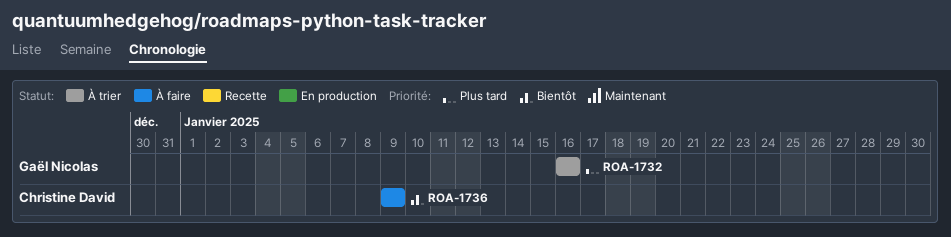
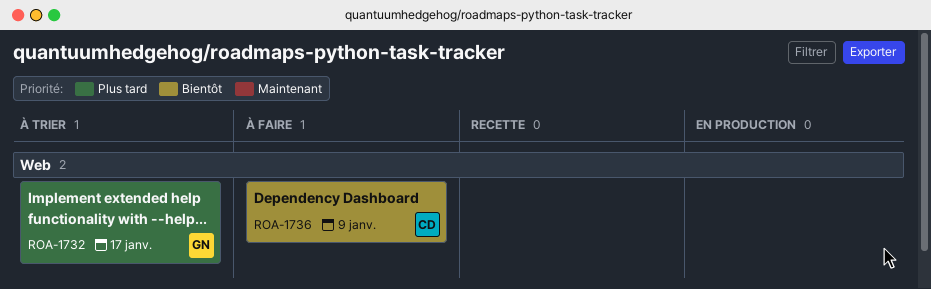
ROA-1732, due: Jan 16 -> Jan 17

